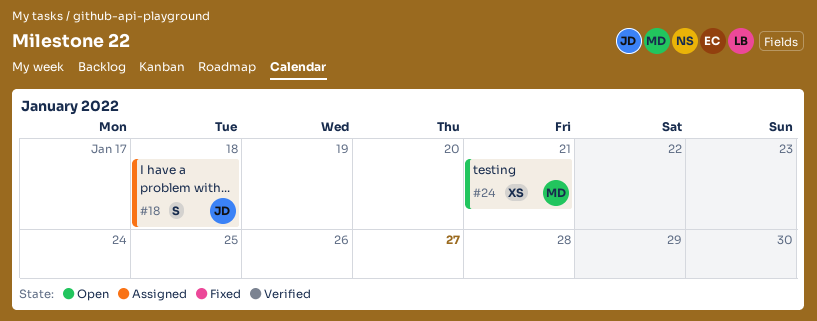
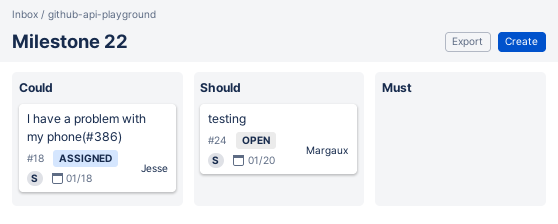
#24, estimate: XS -> S
#24, due: Jan 21 -> Jan 20

